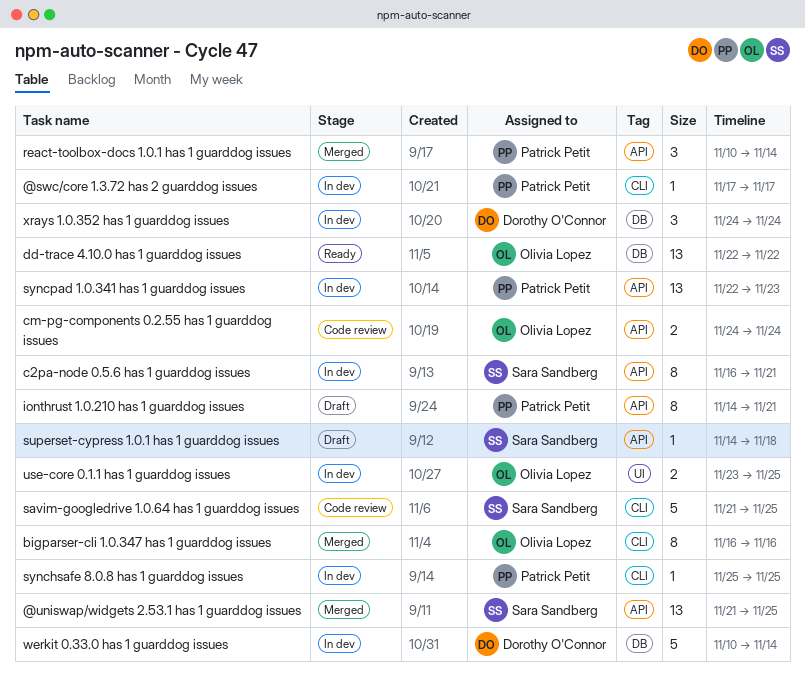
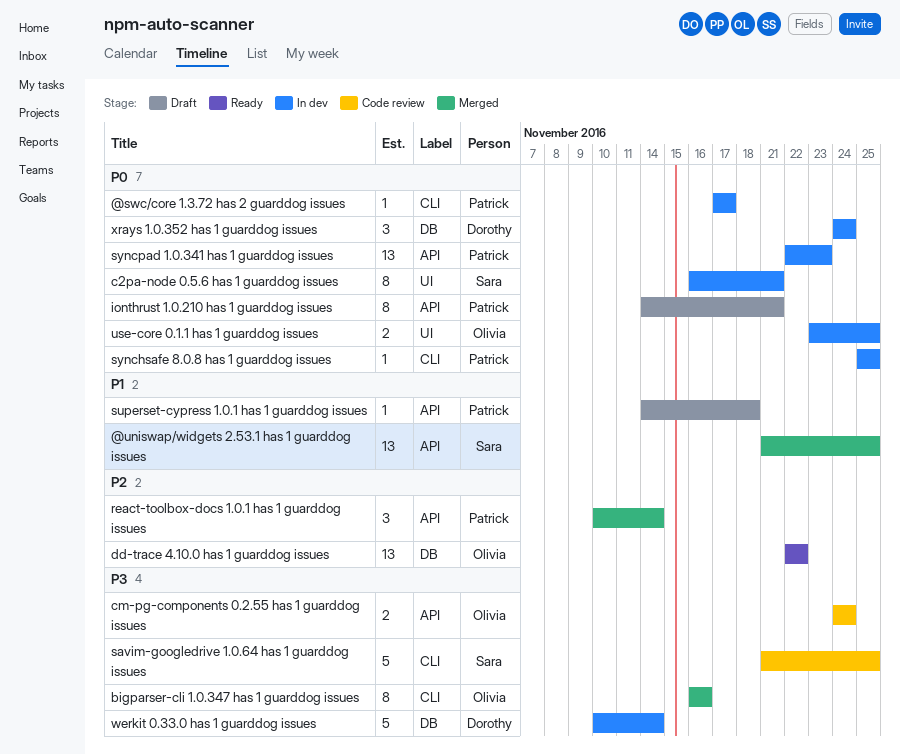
c2pa-node 0.5.6 has 1 guarddog issues, label: API -> UI
superset-cypress 1.0.1 has 1 guarddog issues, owner: Sara Sandberg -> Patrick Petit

